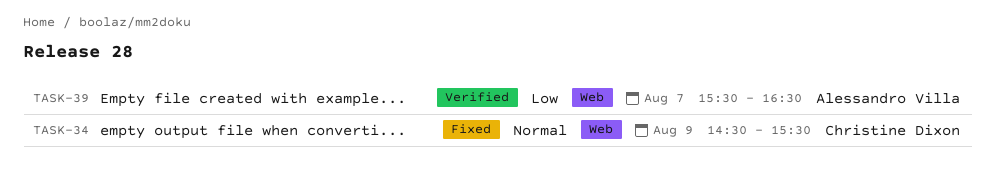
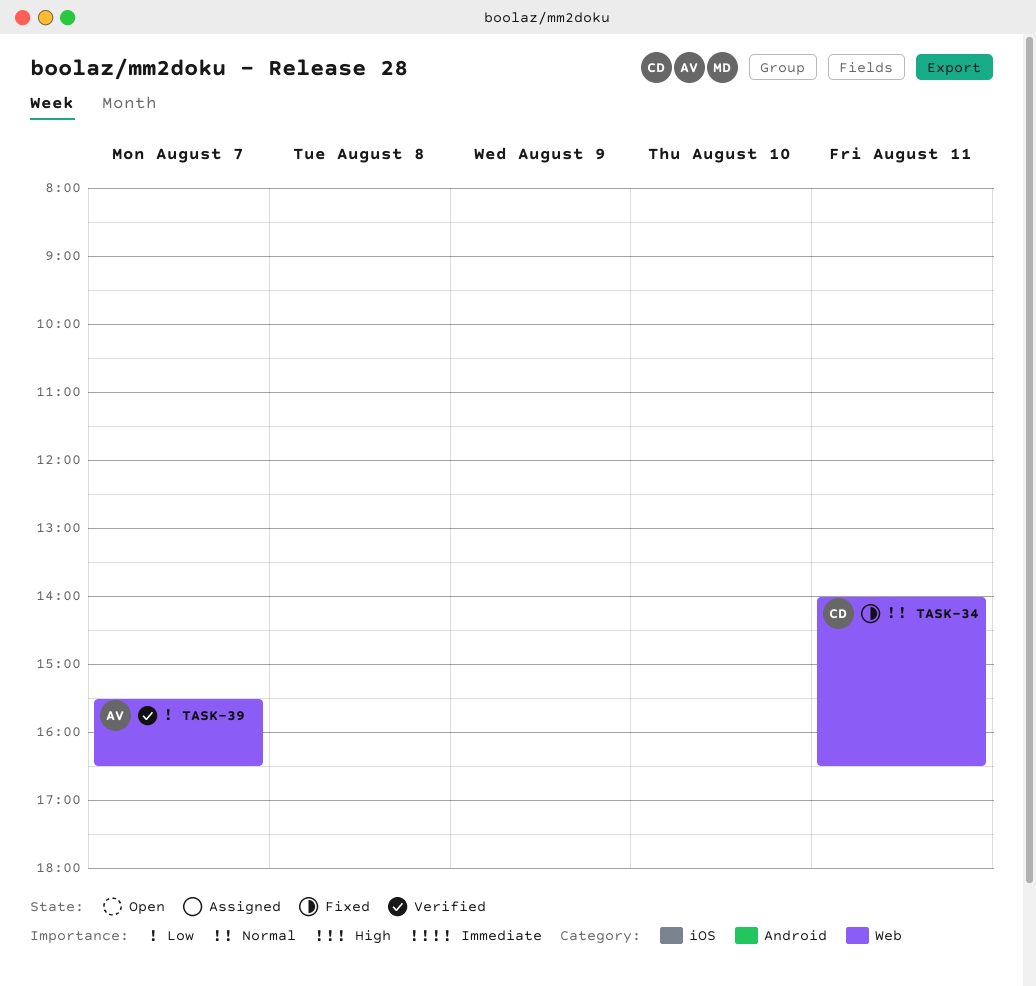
TASK-34, day: Aug 9 -> Aug 11
TASK-34, begins: 14:30 -> 14:00
TASK-34, ends: 15:30 -> 16:30

